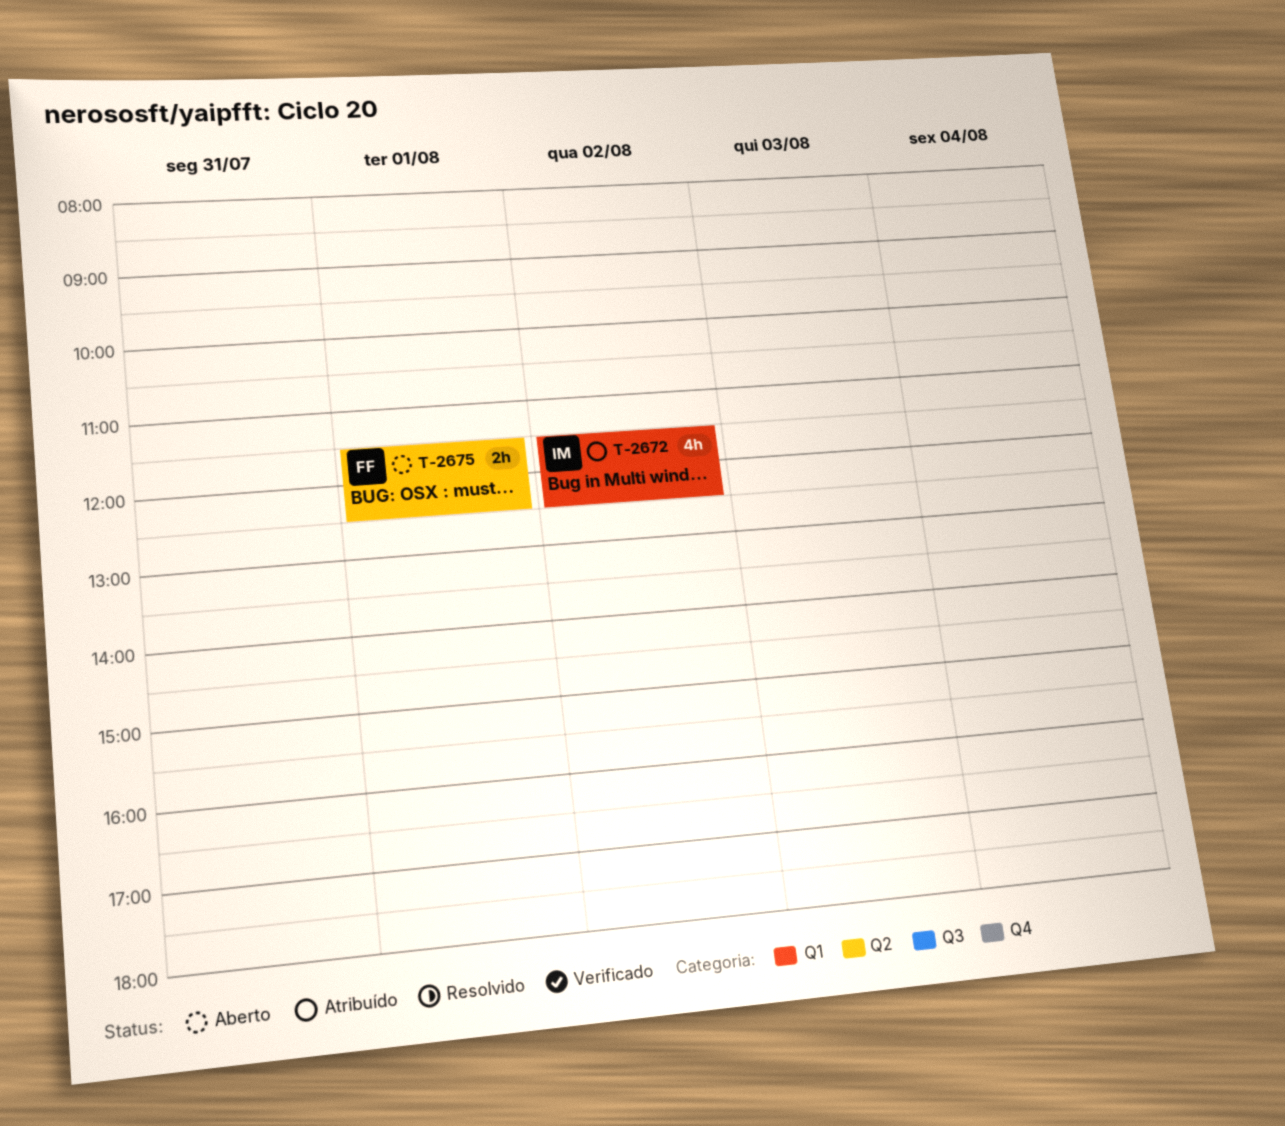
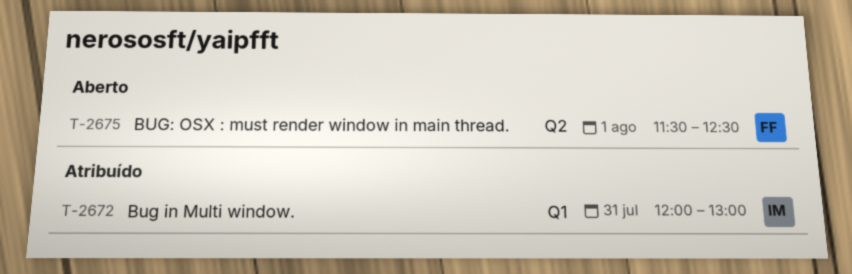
T-2672, day: Aug 2 -> Jul 31
T-2672, begins: 11:30 -> 12:00
T-2672, ends: 12:30 -> 13:00

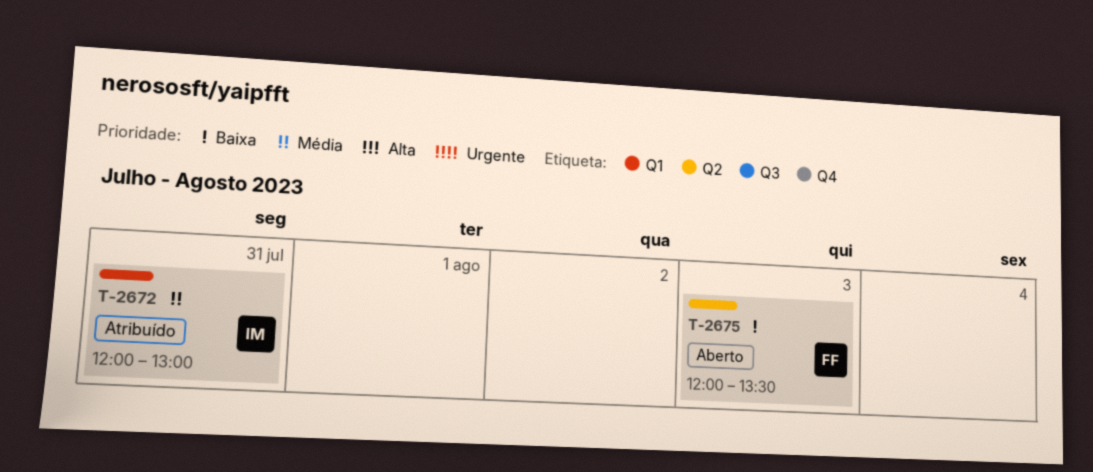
T-2675, day: Aug 1 -> Aug 3
T-2675, begins: 11:30 -> 12:00
T-2675, ends: 12:30 -> 13:30

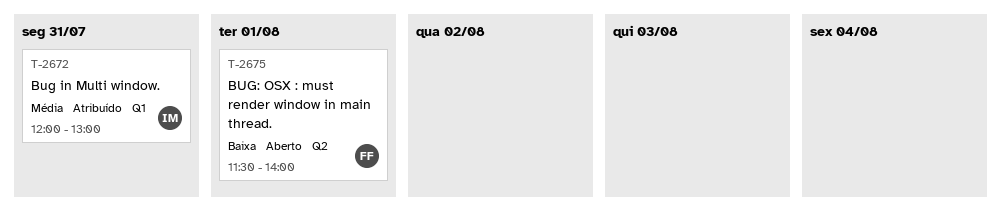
T-2675, day: Aug 3 -> Aug 1
T-2675, begins: 12:00 -> 11:30
T-2675, ends: 13:30 -> 14:00

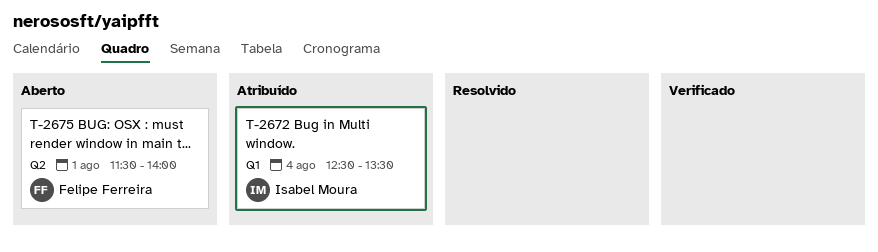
T-2672, day: Jul 31 -> Aug 4
T-2672, begins: 12:00 -> 12:30
T-2672, ends: 13:00 -> 13:30

